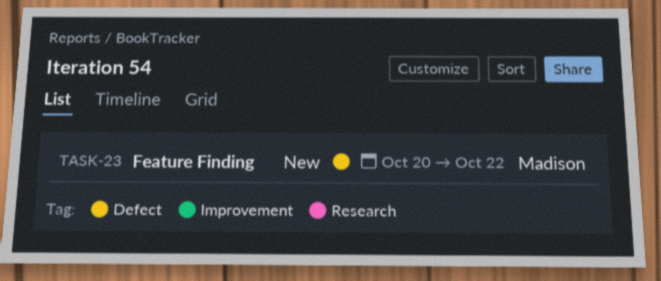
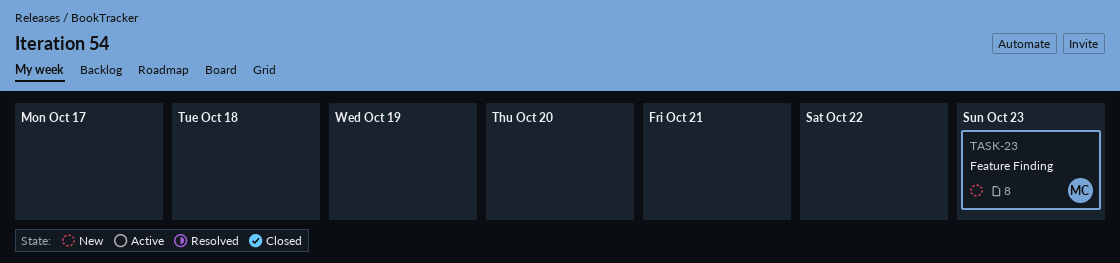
TASK-23, due: Oct 22 -> Oct 23

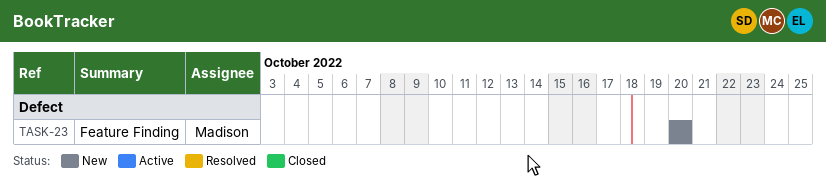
TASK-23, due: Oct 23 -> Oct 20

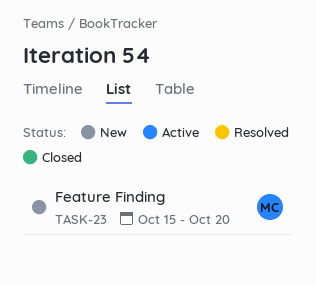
TASK-23, start: Oct 20 -> Oct 15

